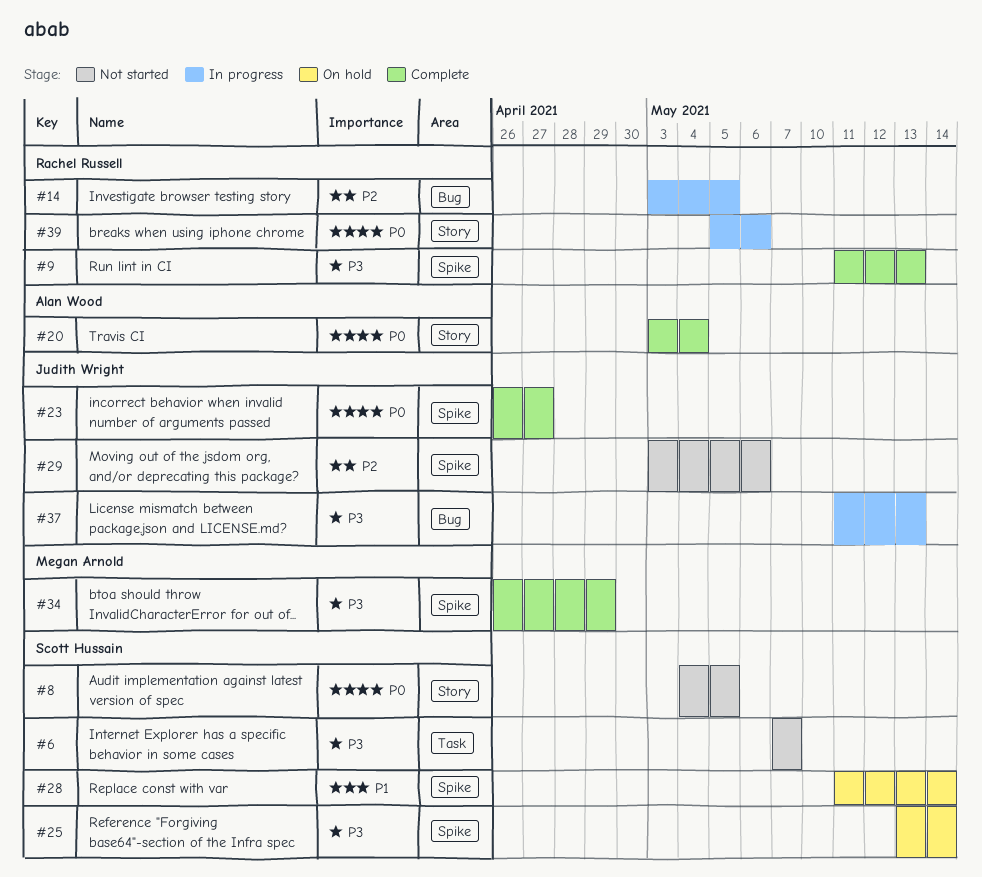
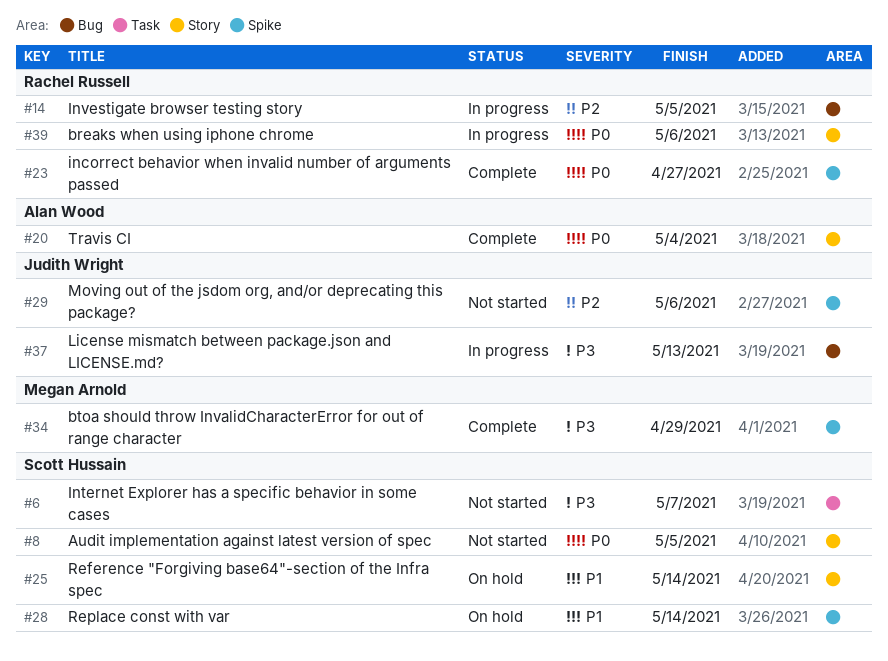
#9: present -> none
#23, owner: Judith Wright -> Rachel Russell
#25, priority: P3 -> P1
#25, label: Spike -> Story

